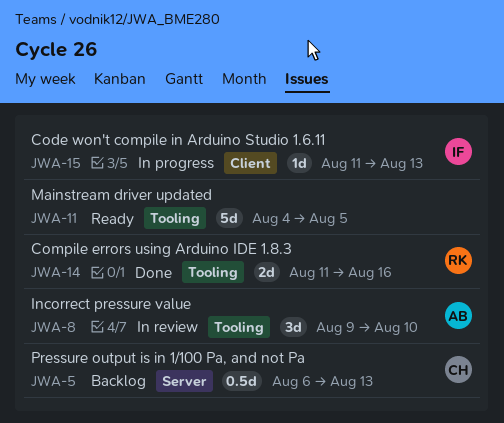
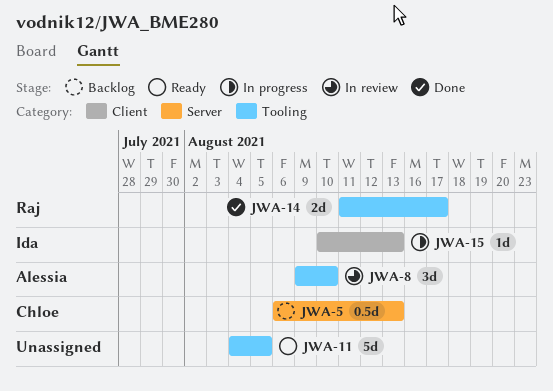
JWA-14, due: Aug 16 -> Aug 17
JWA-15, start: Aug 11 -> Aug 10

